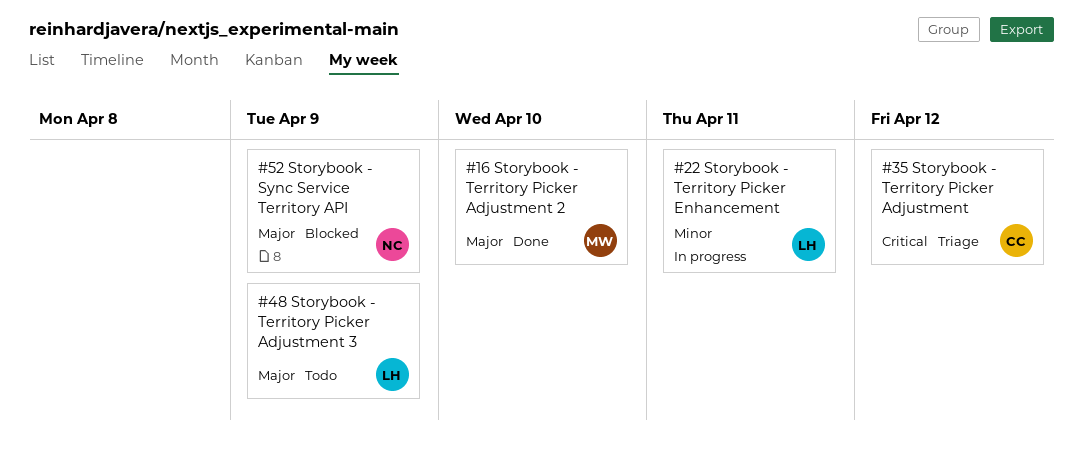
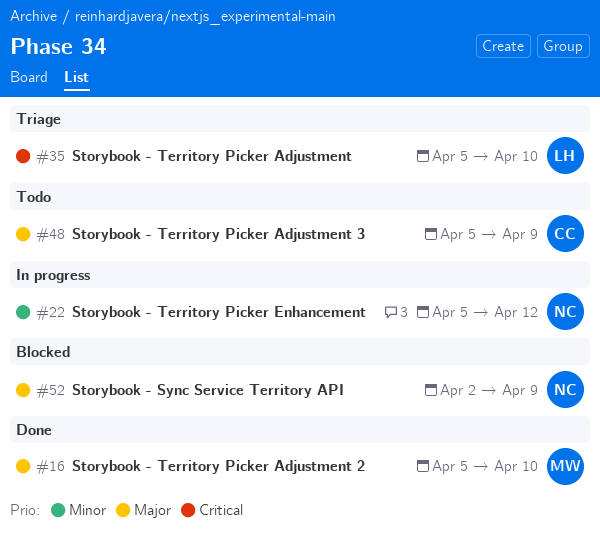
#22, owner: LH -> NC
#22, due: Apr 11 -> Apr 12
#35, owner: CC -> LH
#35, due: Apr 12 -> Apr 10
#48, owner: LH -> CC

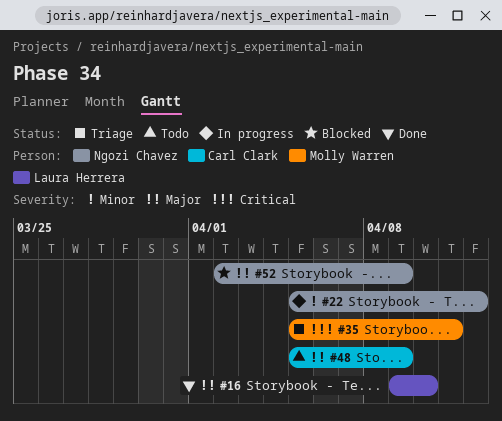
#16, owner: Molly Warren -> Laura Herrera
#16, start: Apr 5 -> Apr 9
#35, owner: Laura Herrera -> Molly Warren
#35, due: Apr 10 -> Apr 11

